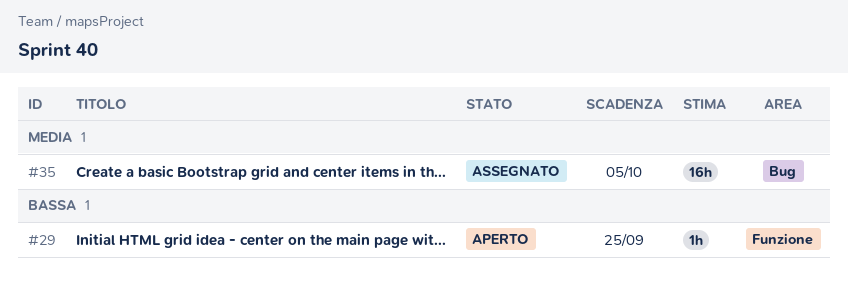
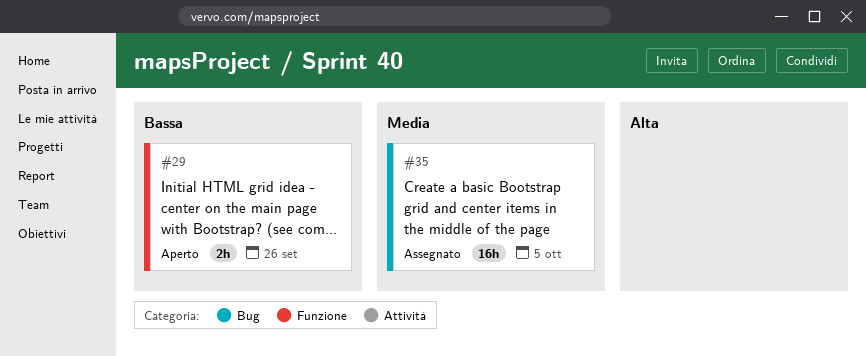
#29, estimate: 1h -> 2h
#29, due: Sep 25 -> Sep 26

